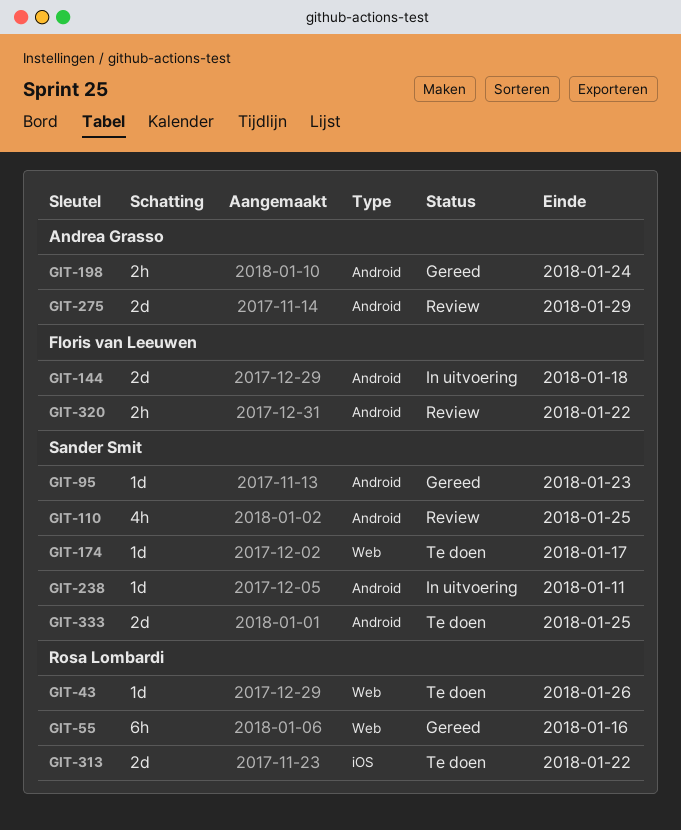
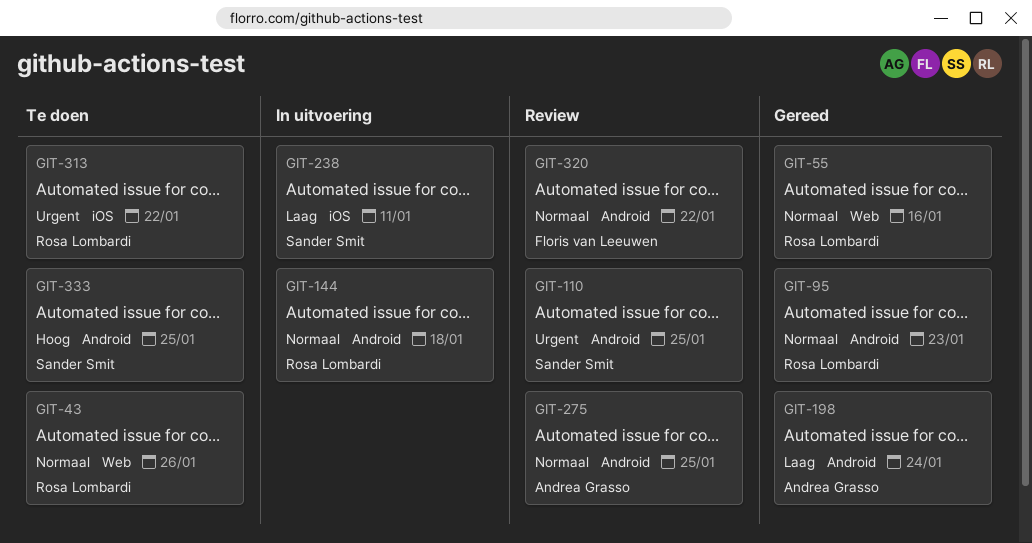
GIT-95, owner: Sander Smit -> Rosa Lombardi
GIT-144, owner: Floris van Leeuwen -> Rosa Lombardi
GIT-174: present -> none
GIT-238, label: Android -> iOS
GIT-275, due: Jan 29 -> Jan 25

